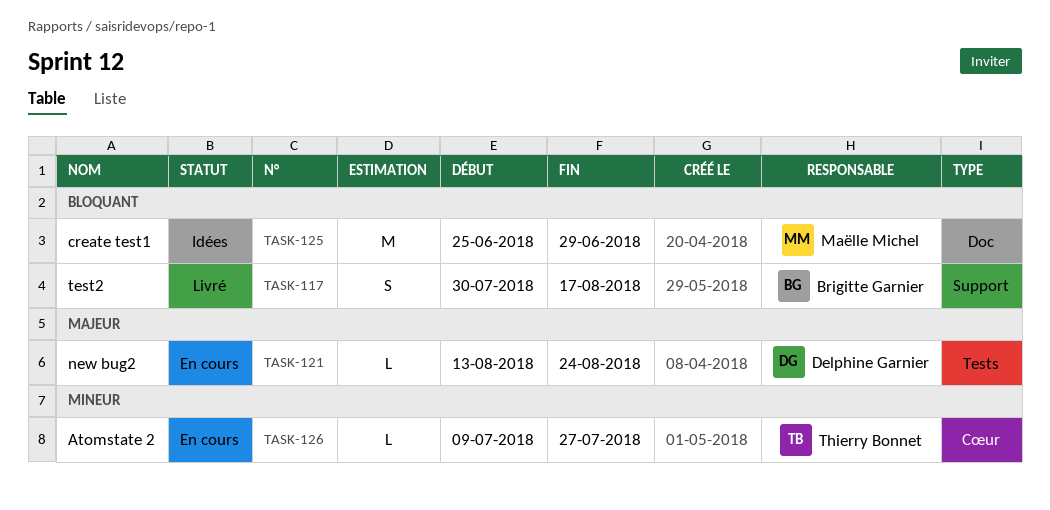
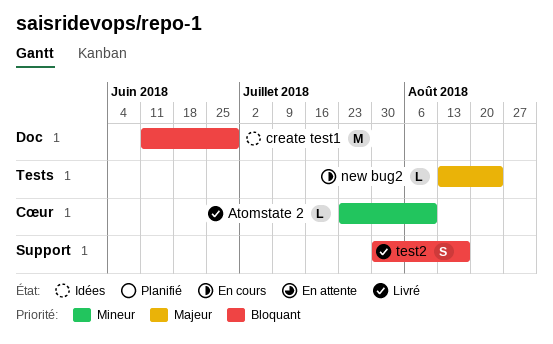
Atomstate 2, status: En cours -> Livré
Atomstate 2, start: Jul 9 -> Jul 23
Atomstate 2, due: Jul 27 -> Aug 10
create test1, start: Jun 25 -> Jun 11

